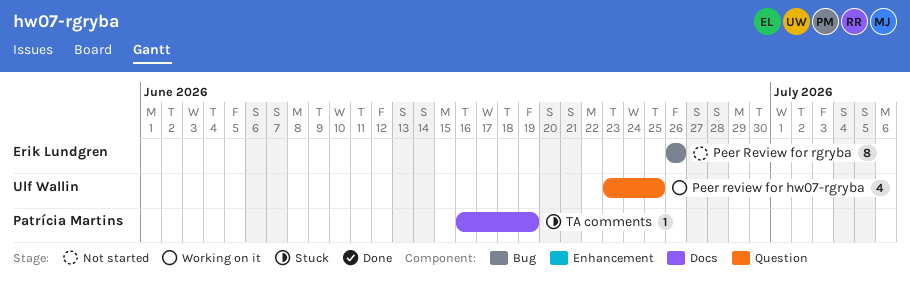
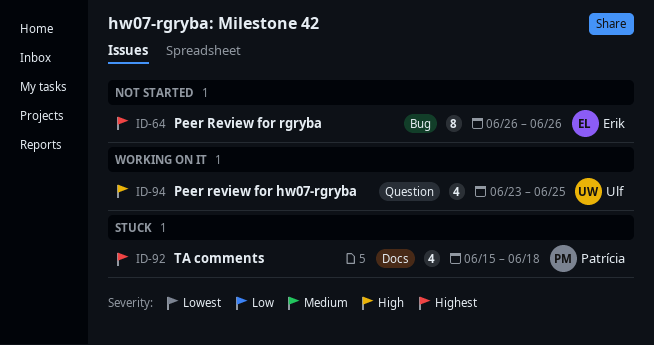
TA comments, estimate: 1 -> 4
TA comments, start: Jun 16 -> Jun 15
TA comments, due: Jun 19 -> Jun 18

